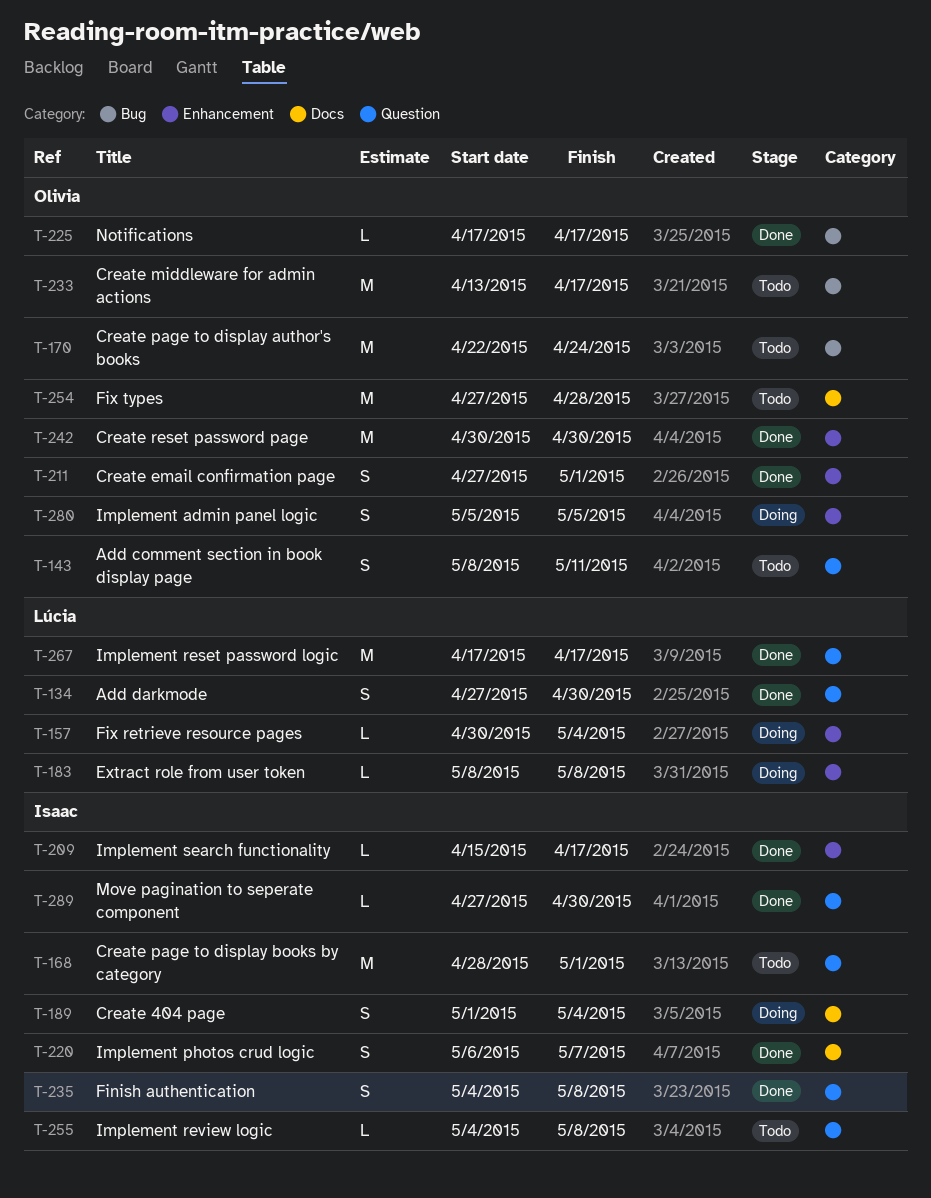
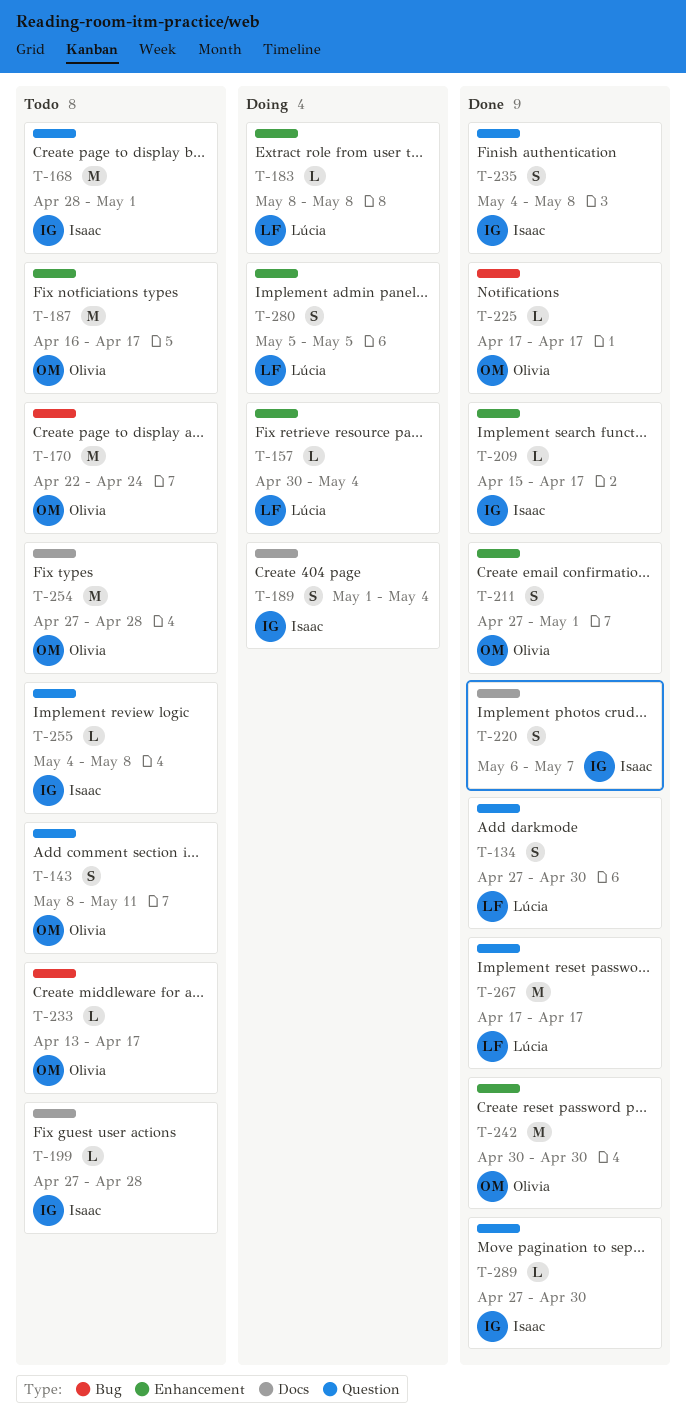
T-187: none -> present
T-199: none -> present
T-233, estimate: M -> L
T-280, owner: Olivia -> Lúcia

